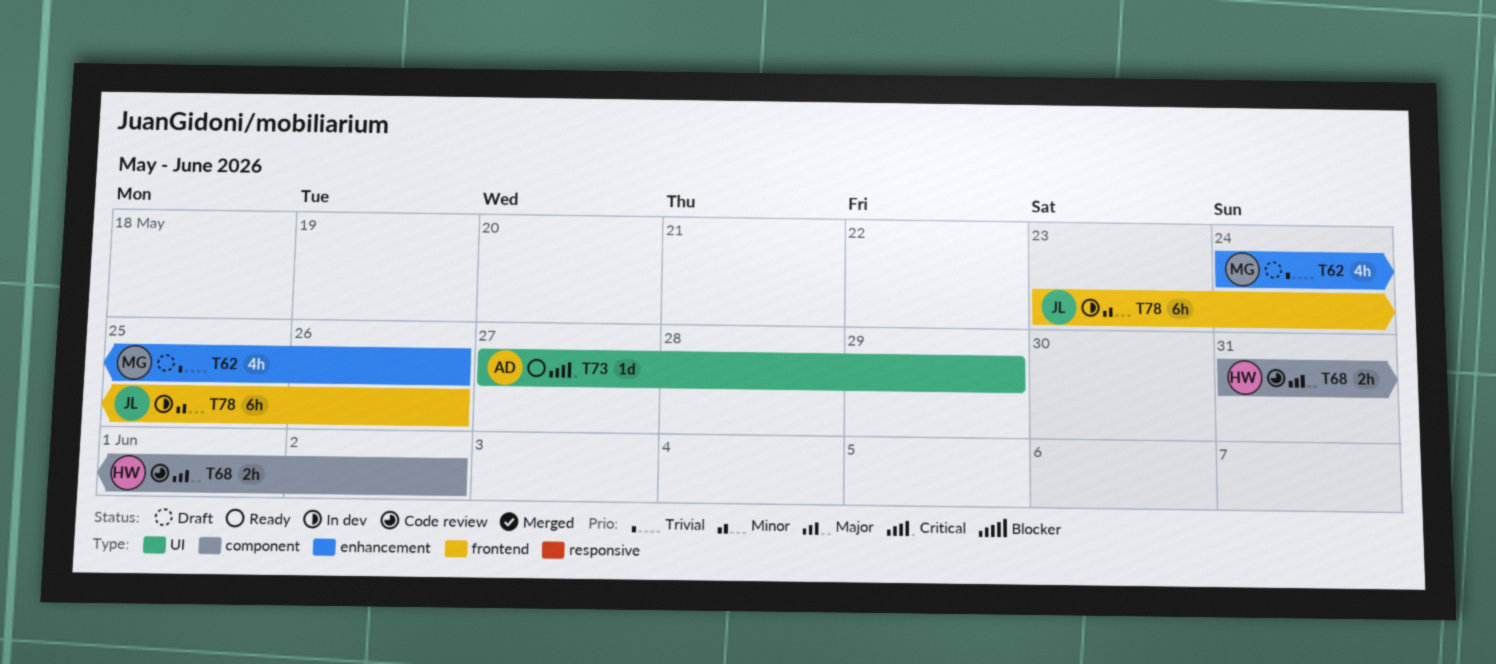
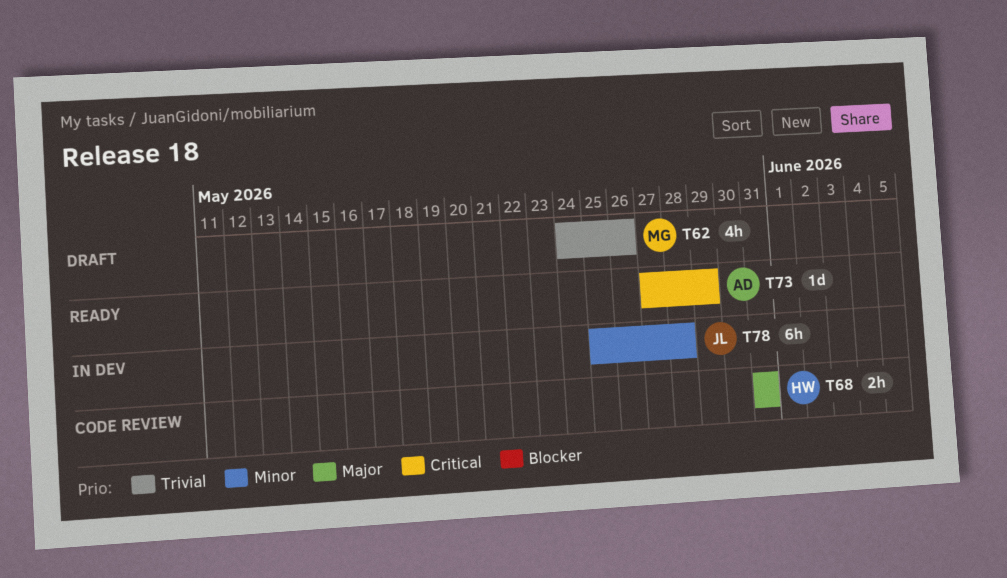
T68, due: Jun 2 -> May 31
T78, start: May 23 -> May 25
T78, due: May 26 -> May 28

